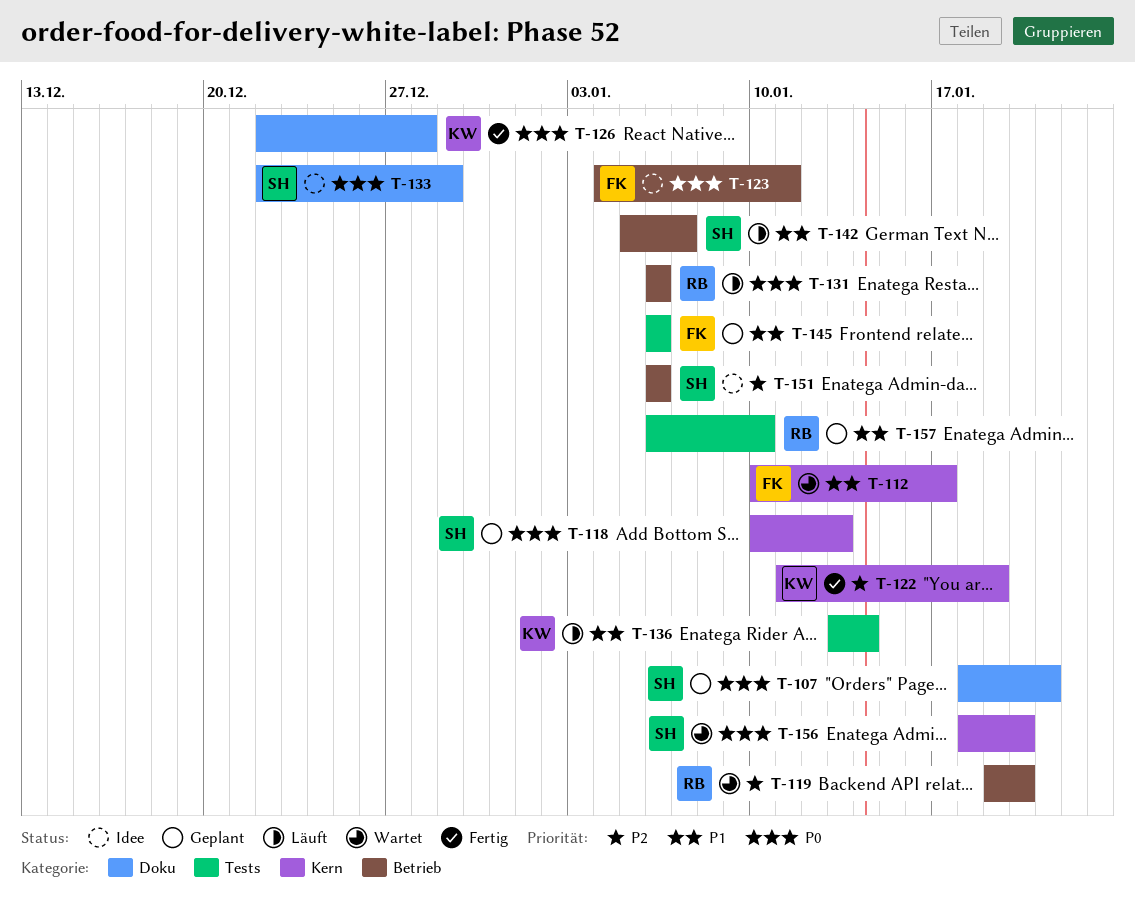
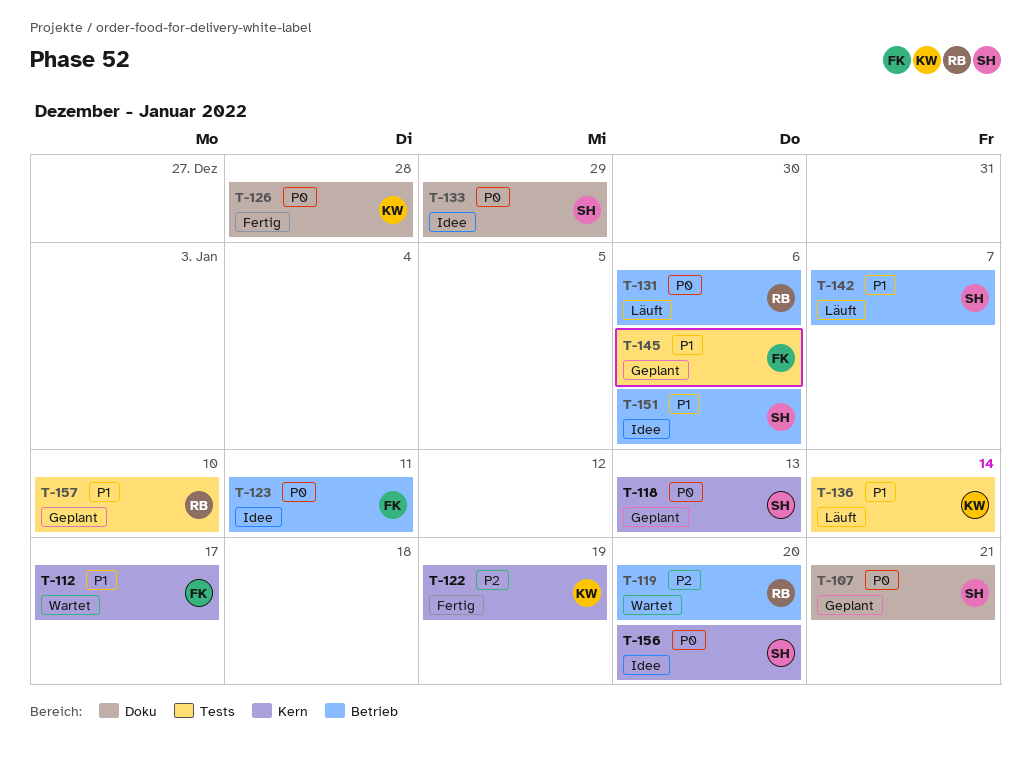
T-151, priority: P2 -> P1
T-156, status: Wartet -> Idee

